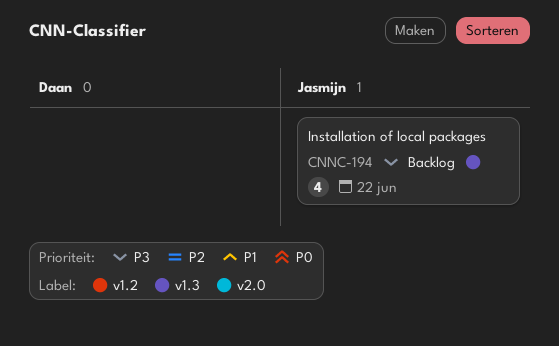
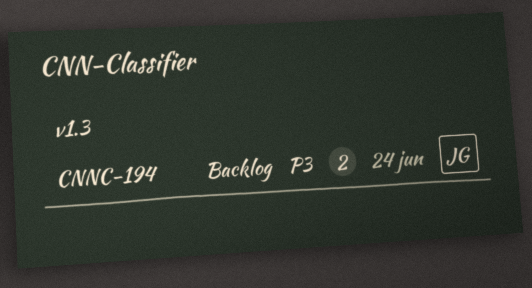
CNNC-194, estimate: 4 -> 2
CNNC-194, due: Jun 22 -> Jun 24

